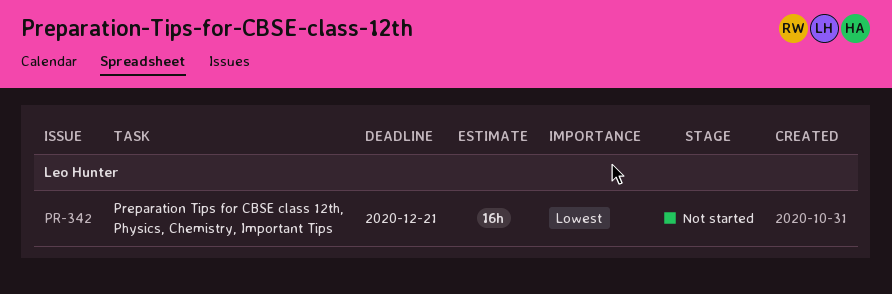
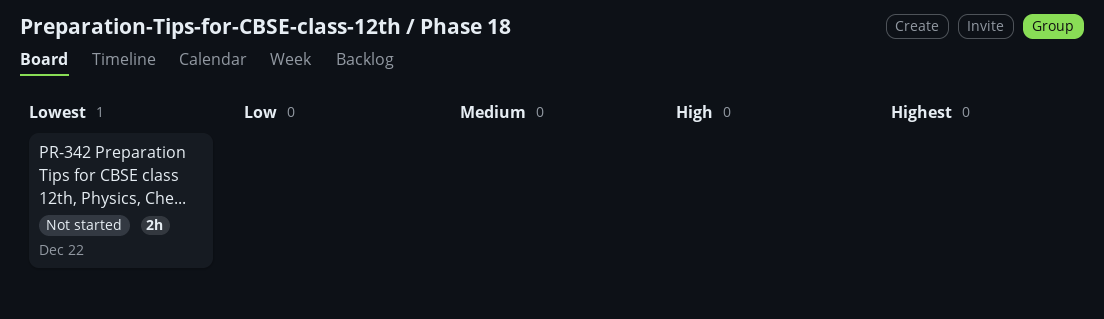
PR-342, estimate: 16h -> 2h
PR-342, due: Dec 21 -> Dec 22

